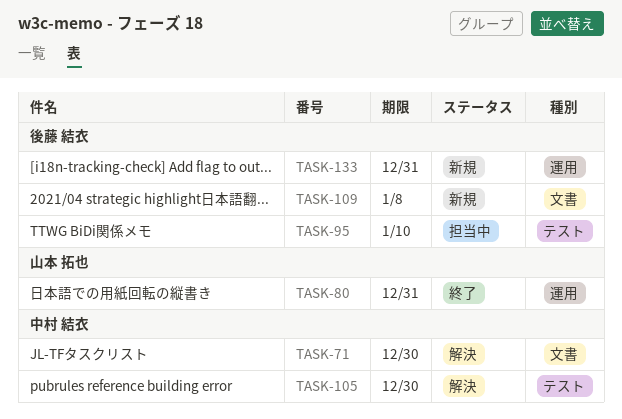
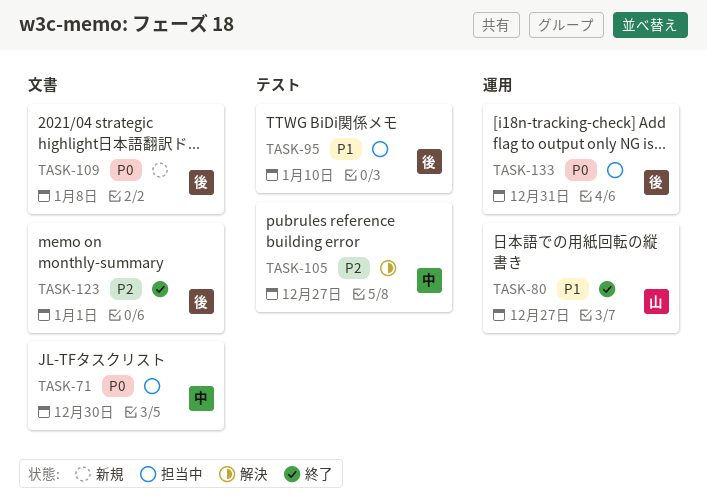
TASK-71, status: 解決 -> 担当中
TASK-80, due: Dec 31 -> Dec 27
TASK-105, due: Dec 30 -> Dec 27
TASK-123: none -> present
TASK-133, status: 新規 -> 担当中

